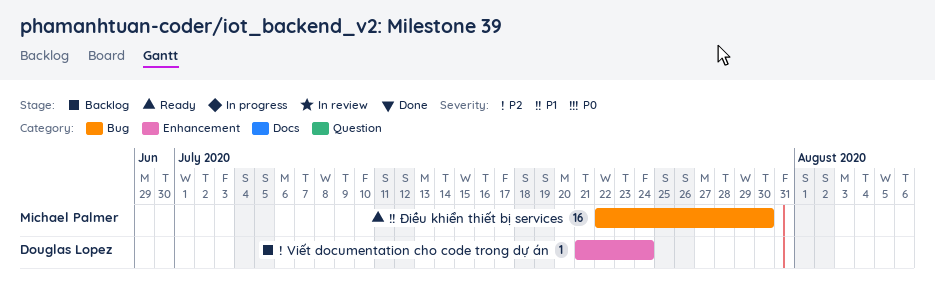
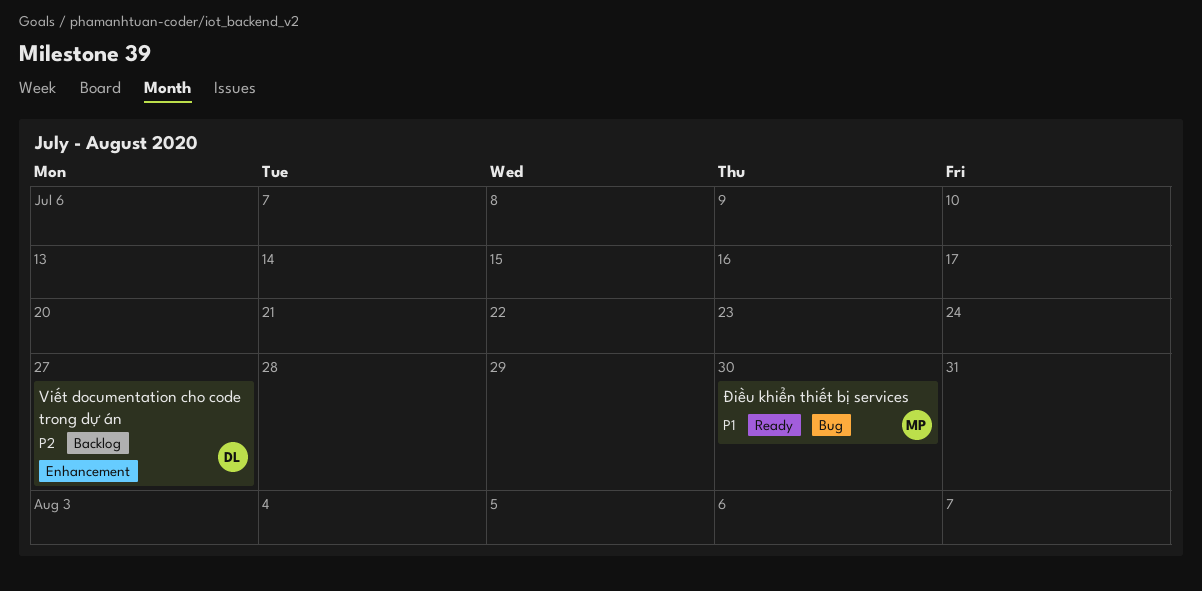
Viết documentation cho code trong dự án, due: Jul 24 -> Jul 27

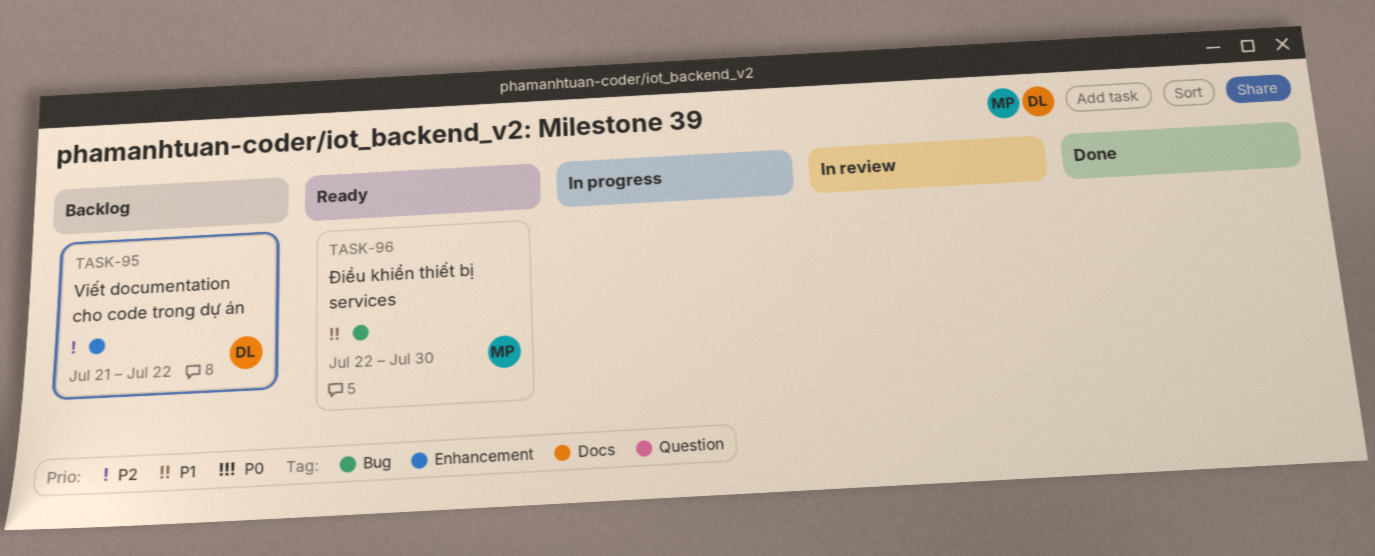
Viết documentation cho code trong dự án, due: Jul 27 -> Jul 22

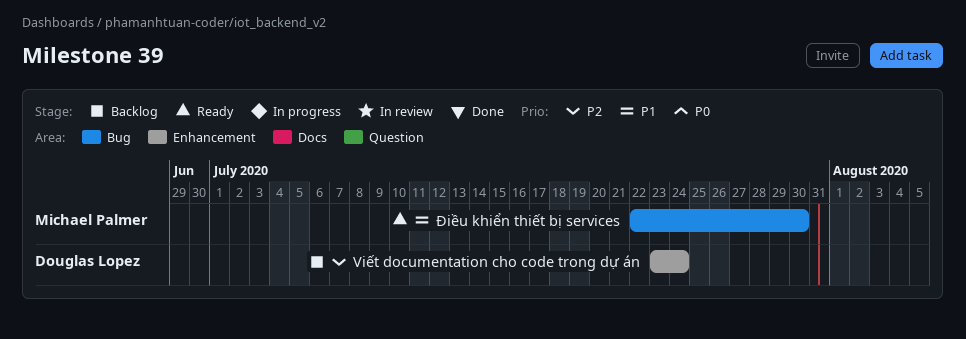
Viết documentation cho code trong dự án, start: Jul 21 -> Jul 23
Viết documentation cho code trong dự án, due: Jul 22 -> Jul 24

